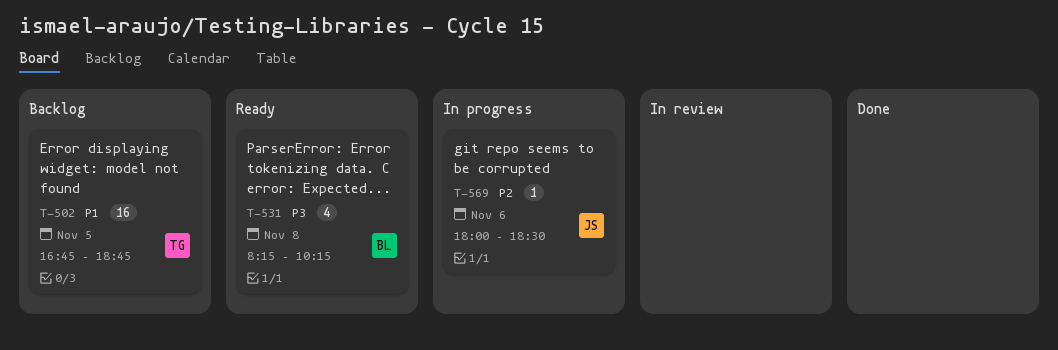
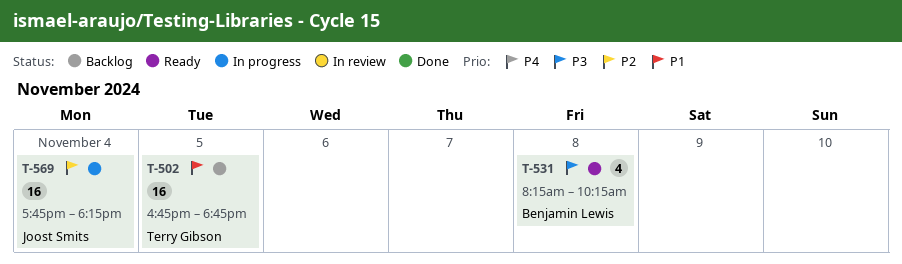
T-569, estimate: 1 -> 16
T-569, day: Nov 6 -> Nov 4
T-569, begins: 18:00 -> 17:45
T-569, ends: 18:30 -> 18:15

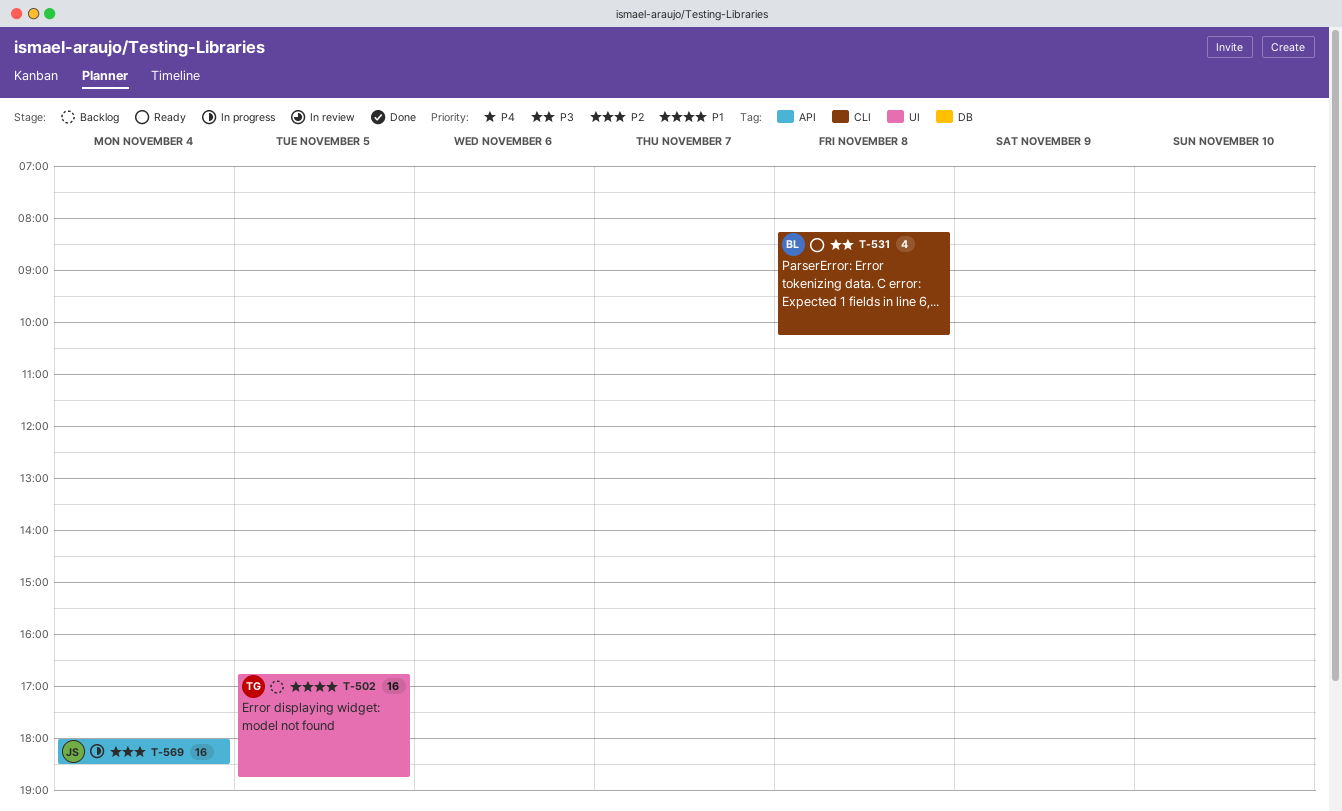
T-569, begins: 17:45 -> 18:00
T-569, ends: 18:15 -> 18:30

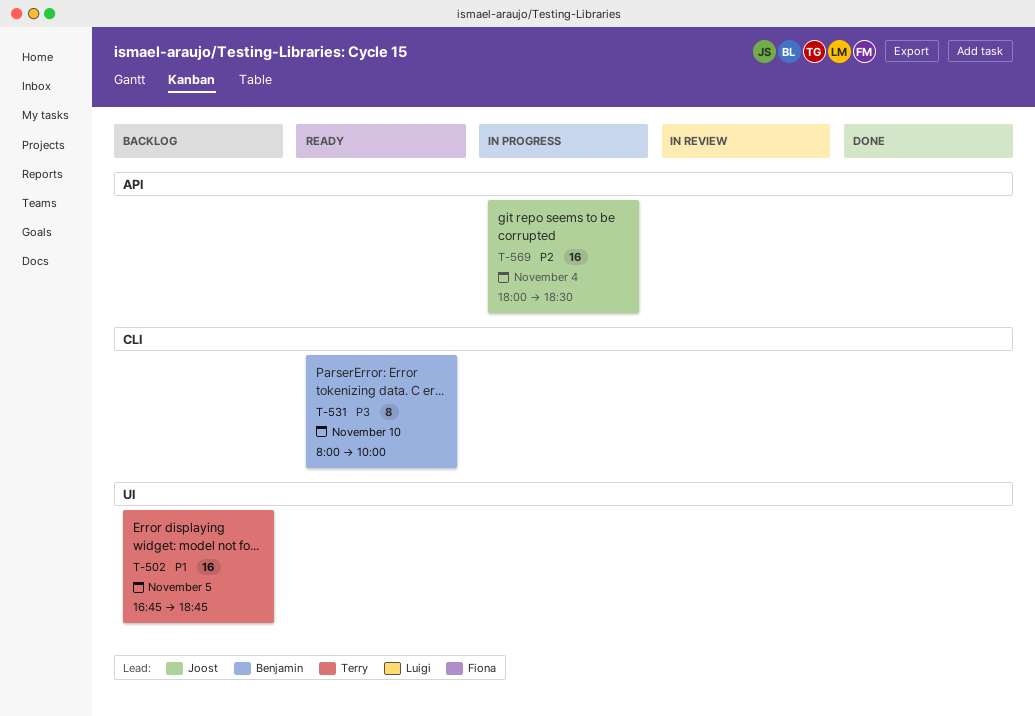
T-531, estimate: 4 -> 8
T-531, day: Nov 8 -> Nov 10
T-531, begins: 08:15 -> 08:00
T-531, ends: 10:15 -> 10:00

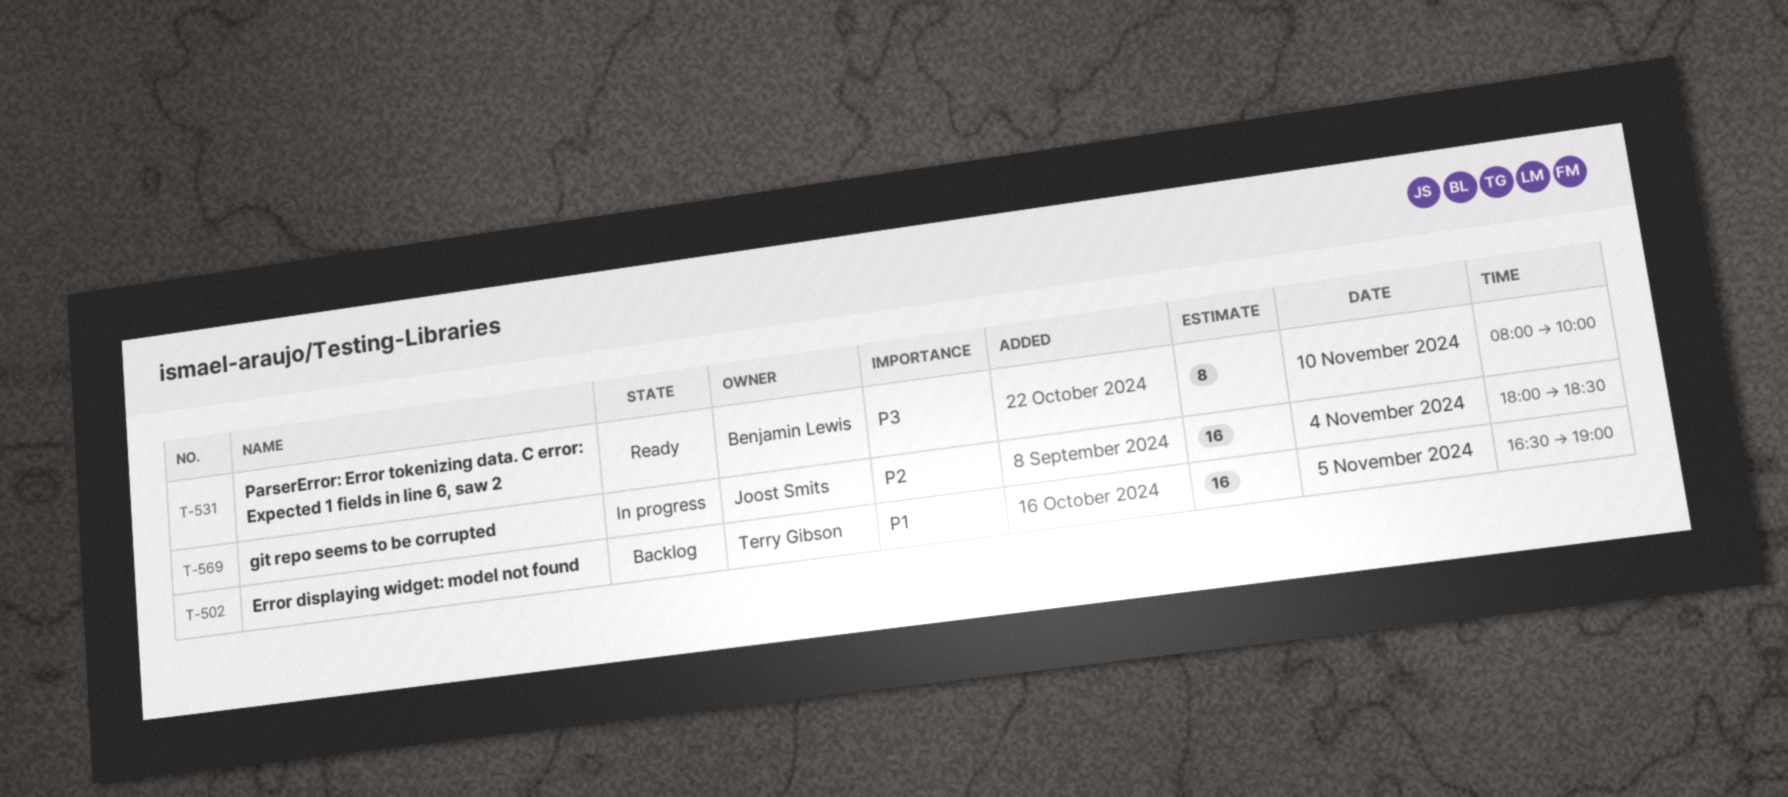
T-502, begins: 16:45 -> 16:30
T-502, ends: 18:45 -> 19:00

